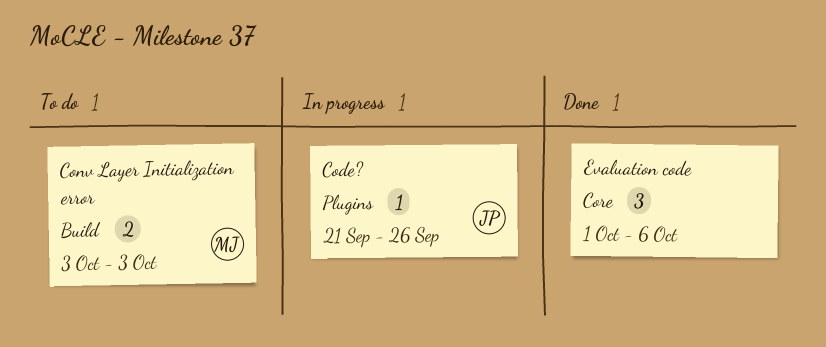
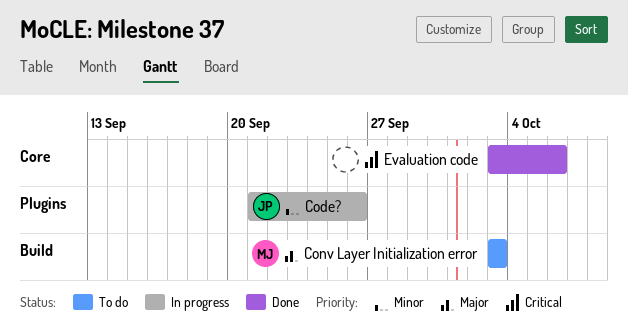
Evaluation code, start: Oct 1 -> Oct 3

